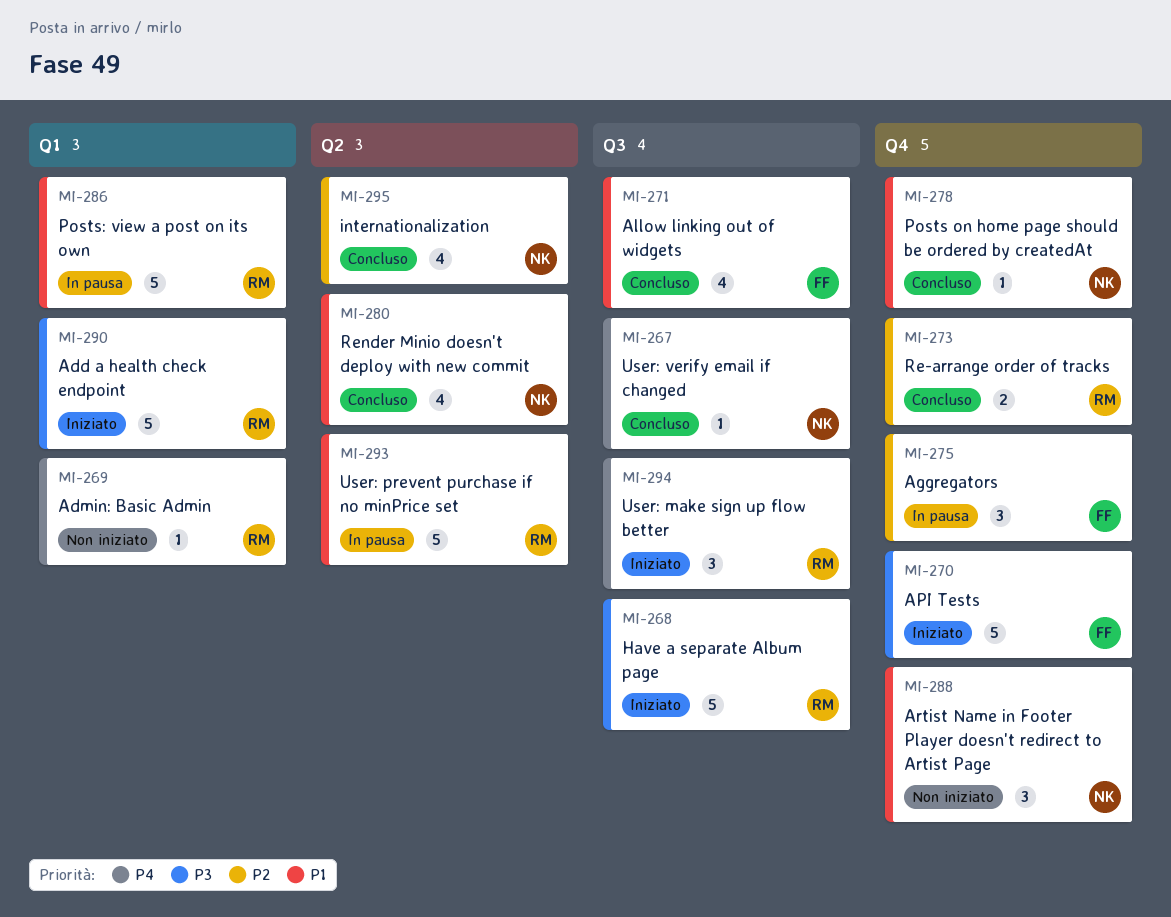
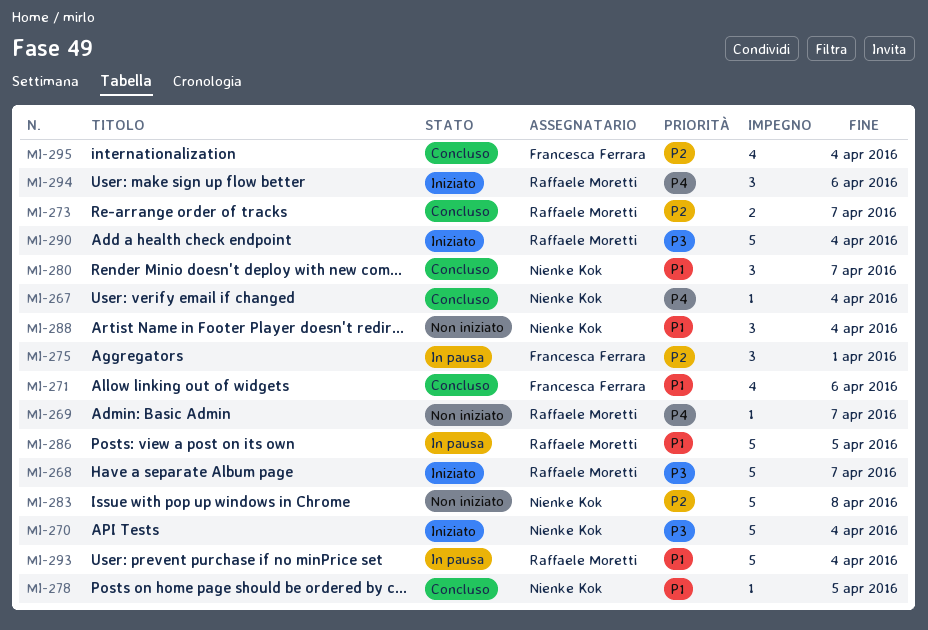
MI-270, owner: Francesca Ferrara -> Nienke Kok
MI-280, estimate: 4 -> 3
MI-283: none -> present
MI-295, owner: Nienke Kok -> Francesca Ferrara

